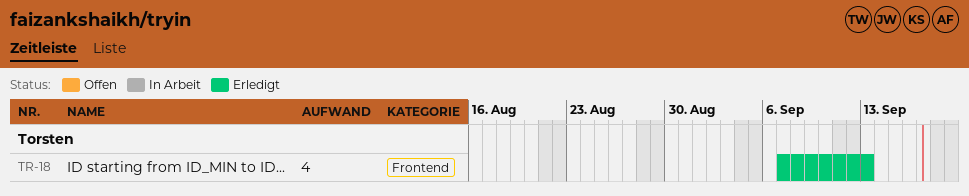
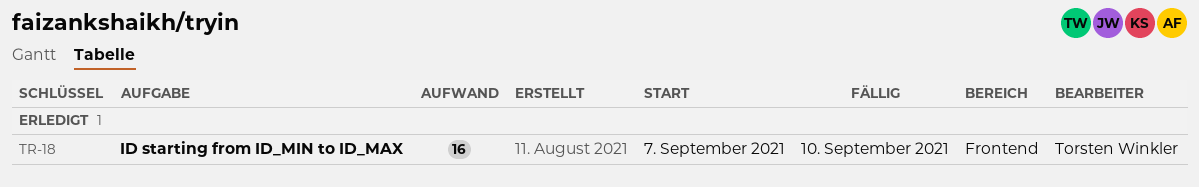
TR-18, estimate: 4 -> 16
TR-18, due: Sep 13 -> Sep 10

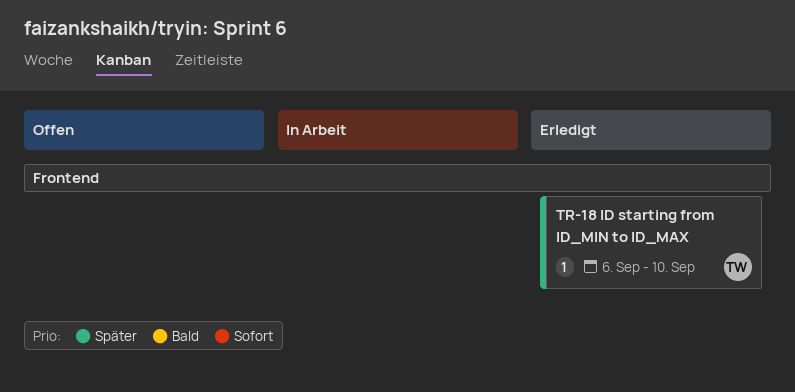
TR-18, estimate: 16 -> 1
TR-18, start: Sep 7 -> Sep 6

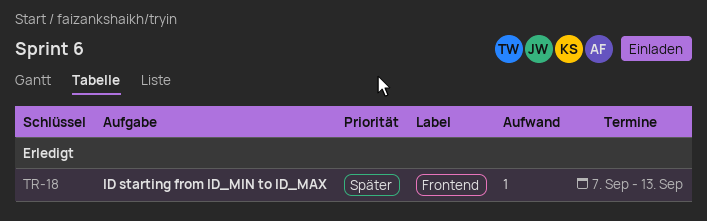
TR-18, start: Sep 6 -> Sep 7
TR-18, due: Sep 10 -> Sep 13

